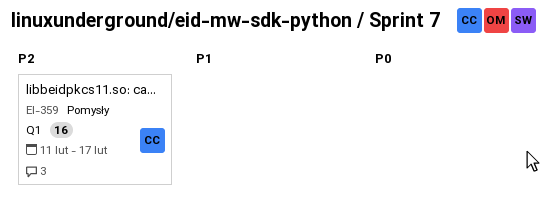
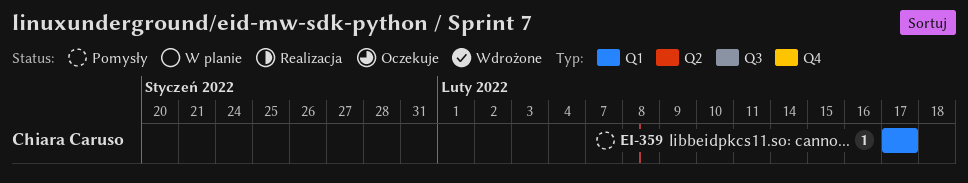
EI-359, estimate: 16 -> 1
EI-359, start: Feb 11 -> Feb 17

